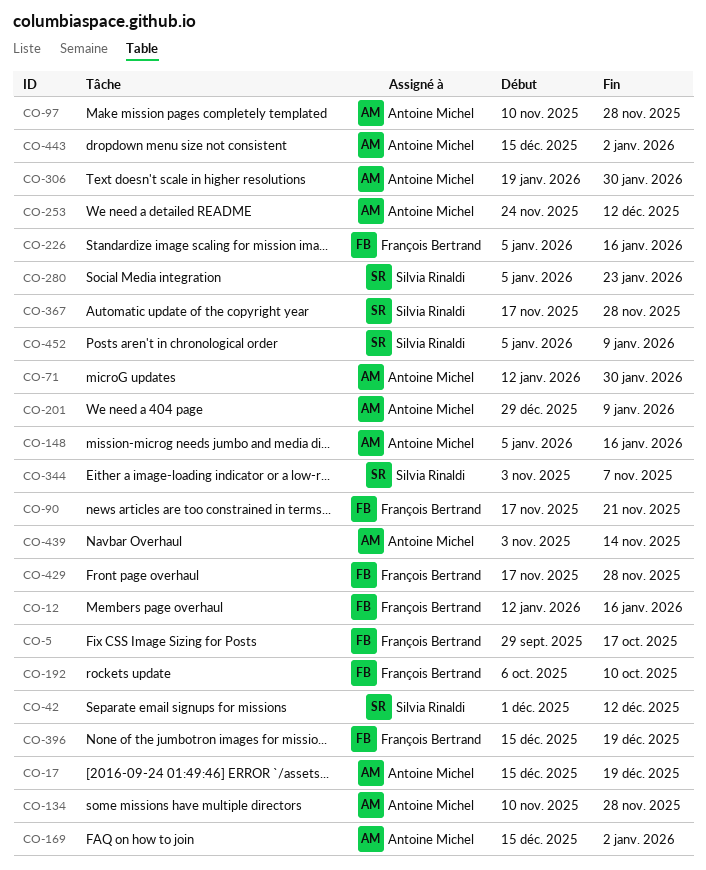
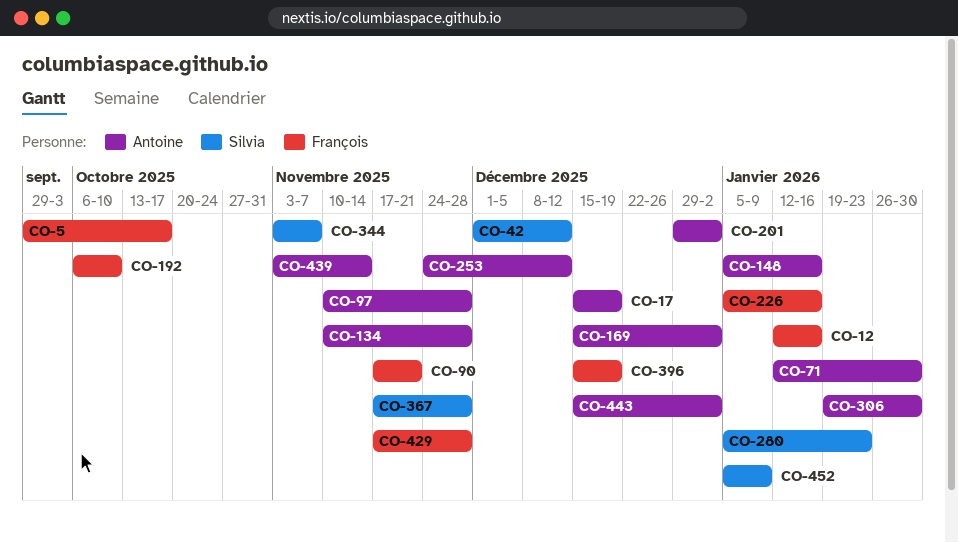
CO-201, due: Jan 9 -> Jan 2

